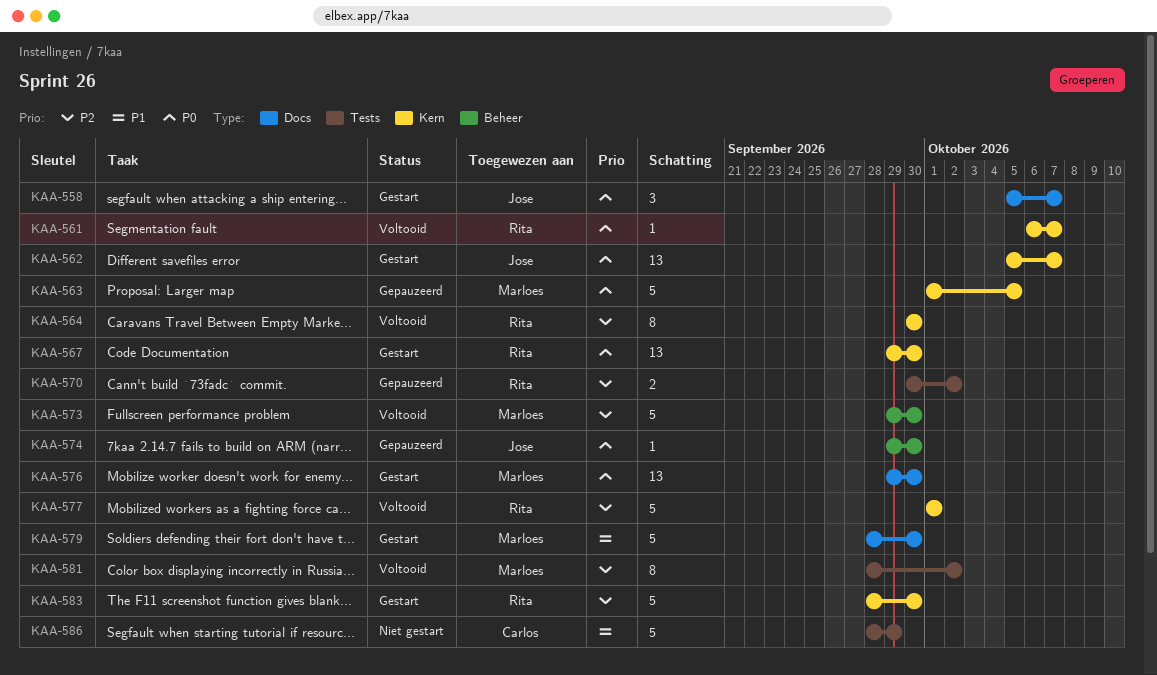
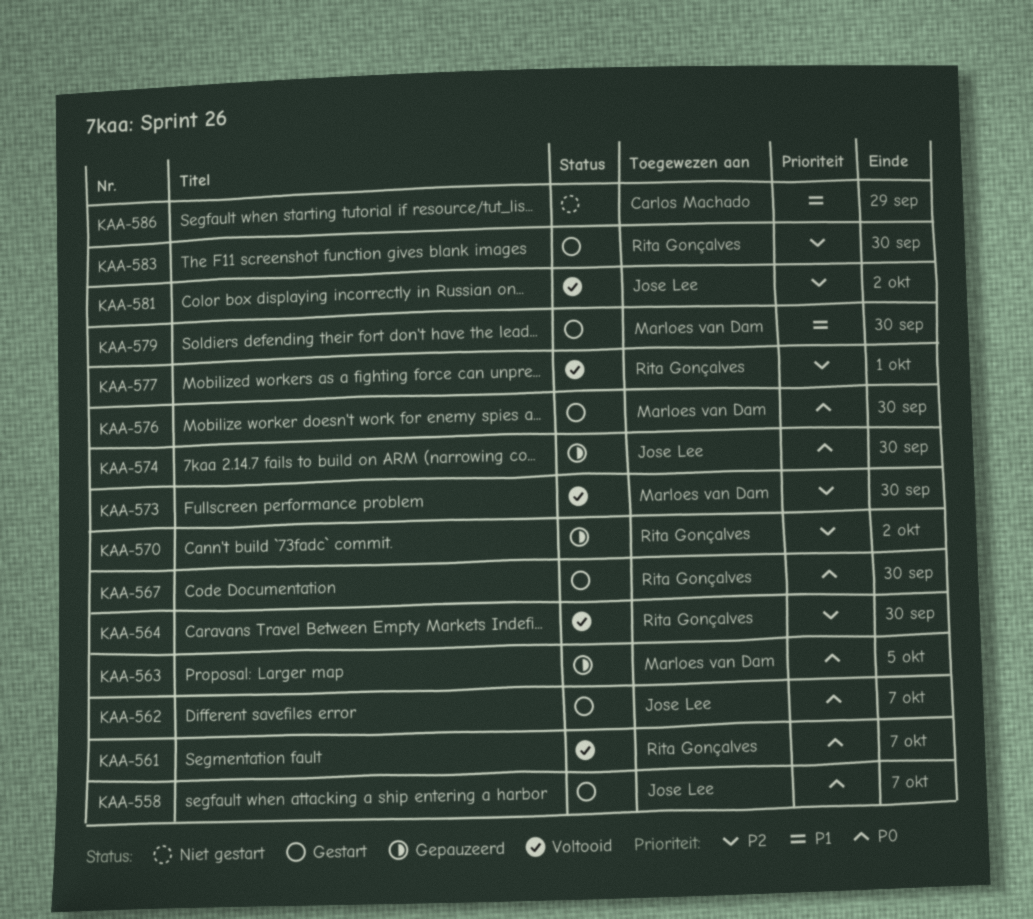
KAA-581, owner: Marloes van Dam -> Jose Lee

